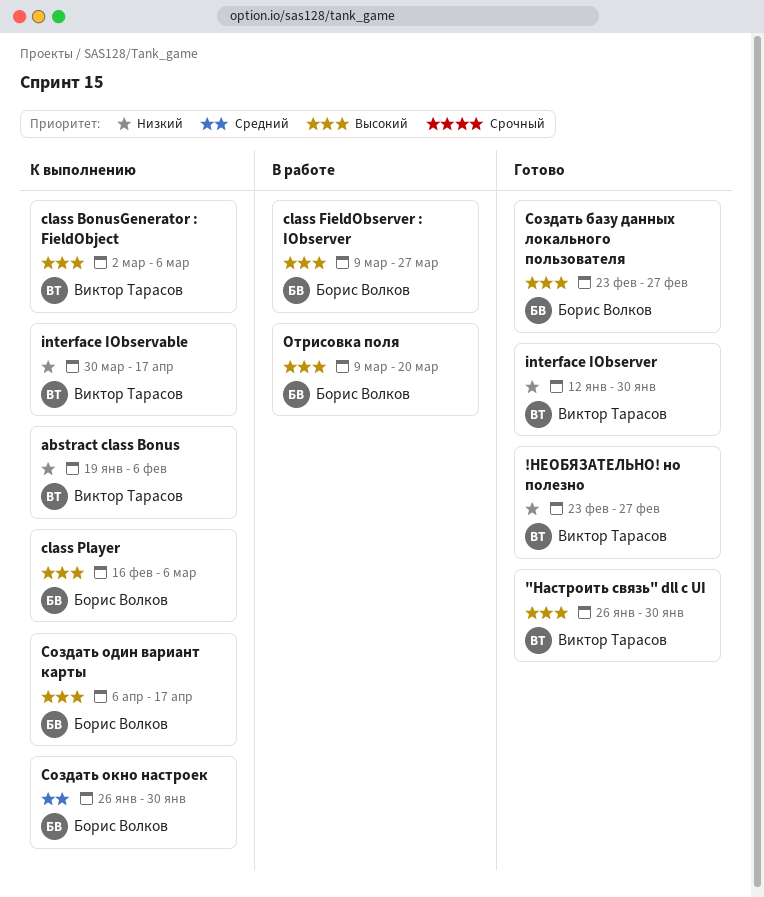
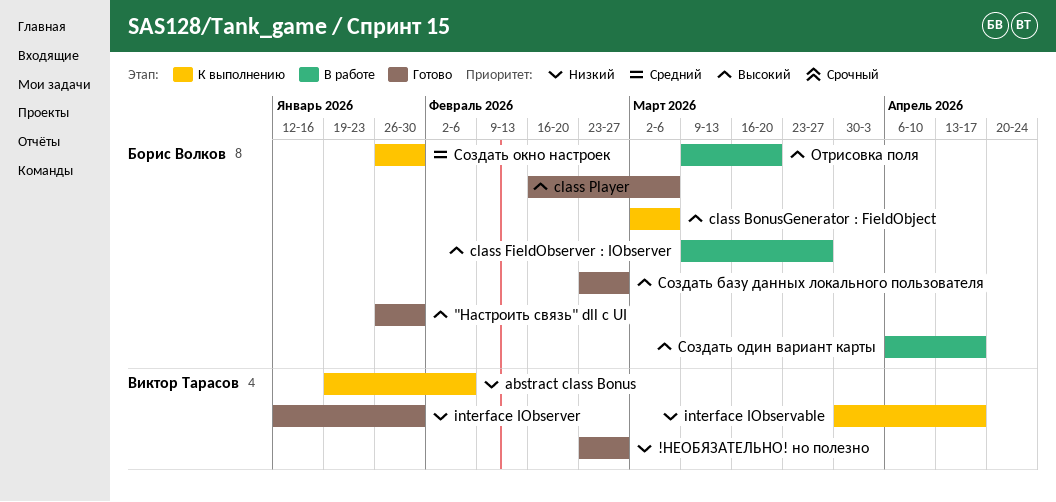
"Настроить связь" dll с UI, owner: Виктор Тарасов -> Борис Волков
class BonusGenerator : FieldObject, owner: Виктор Тарасов -> Борис Волков
class Player, status: К выполнению -> Готово
Создать один вариант карты, status: К выполнению -> В работе

